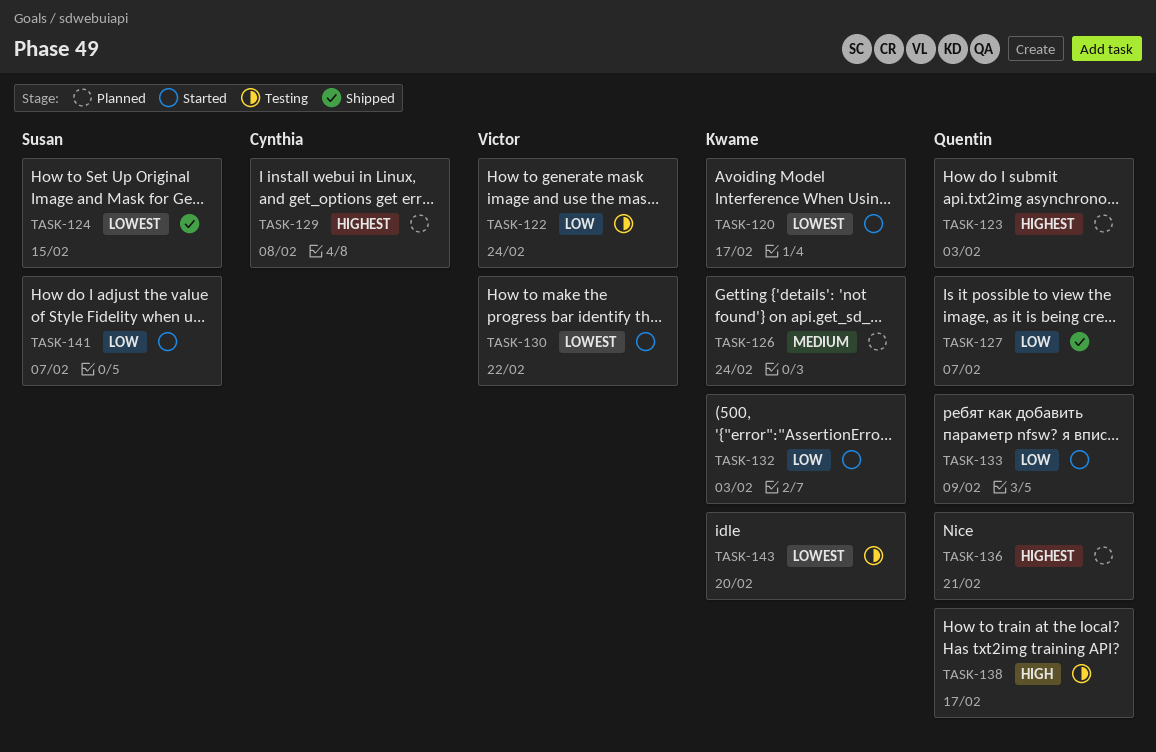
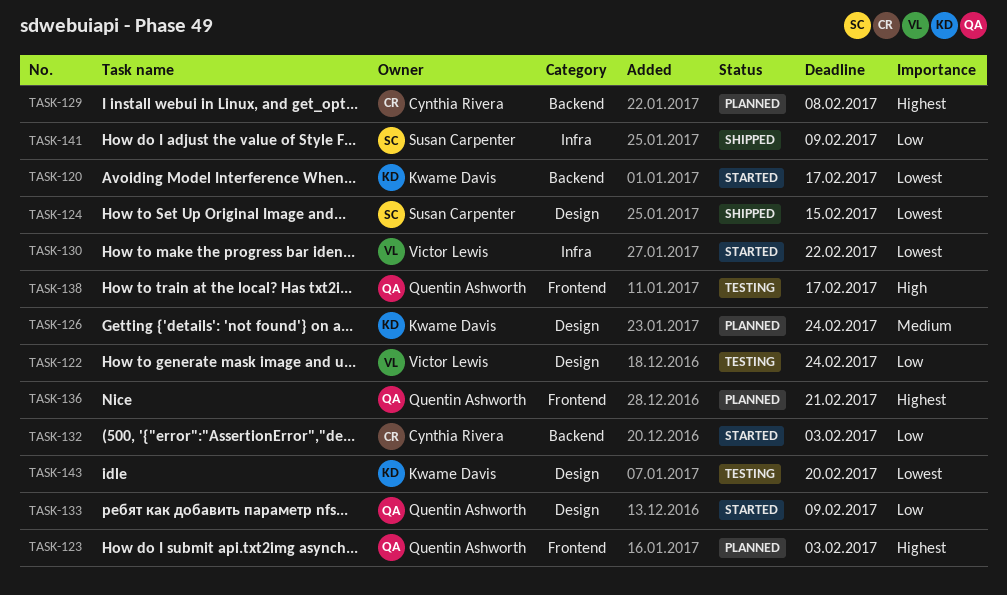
TASK-127: present -> none
TASK-132, owner: Kwame Davis -> Cynthia Rivera
TASK-141, status: Started -> Shipped
TASK-141, due: Feb 7 -> Feb 9

